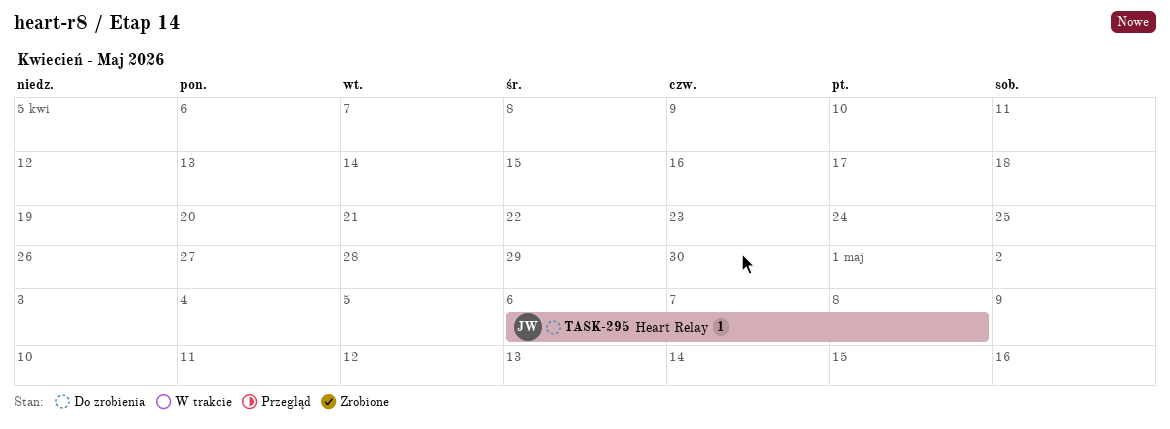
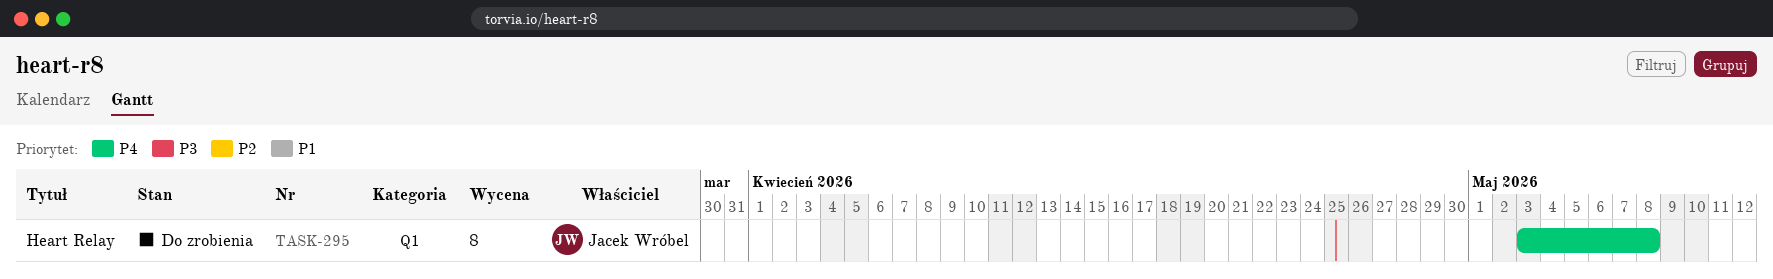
TASK-295, estimate: 1 -> 8
TASK-295, start: May 6 -> May 3

